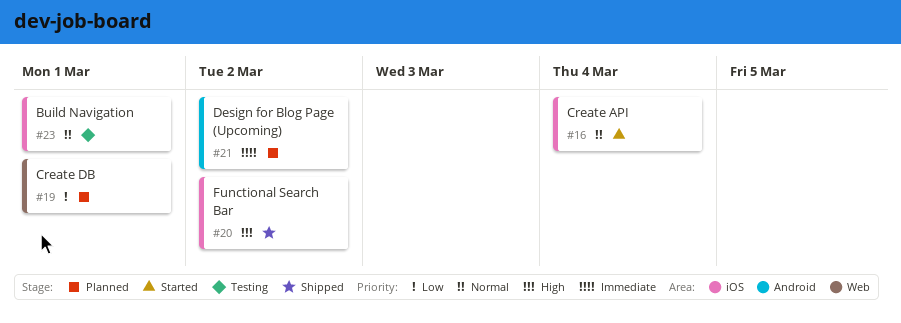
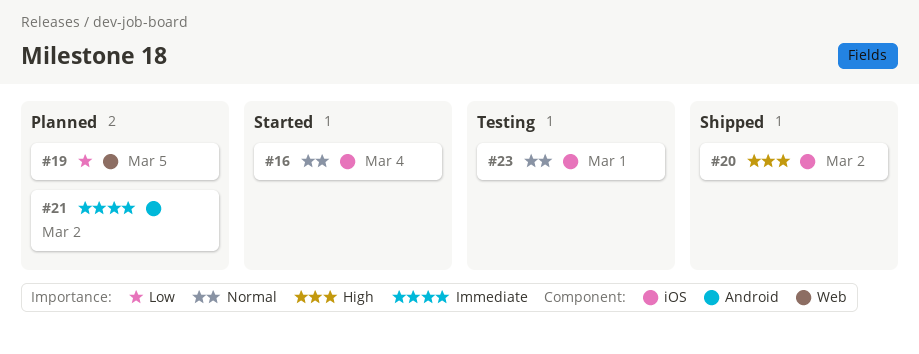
#19, due: Mar 1 -> Mar 5

